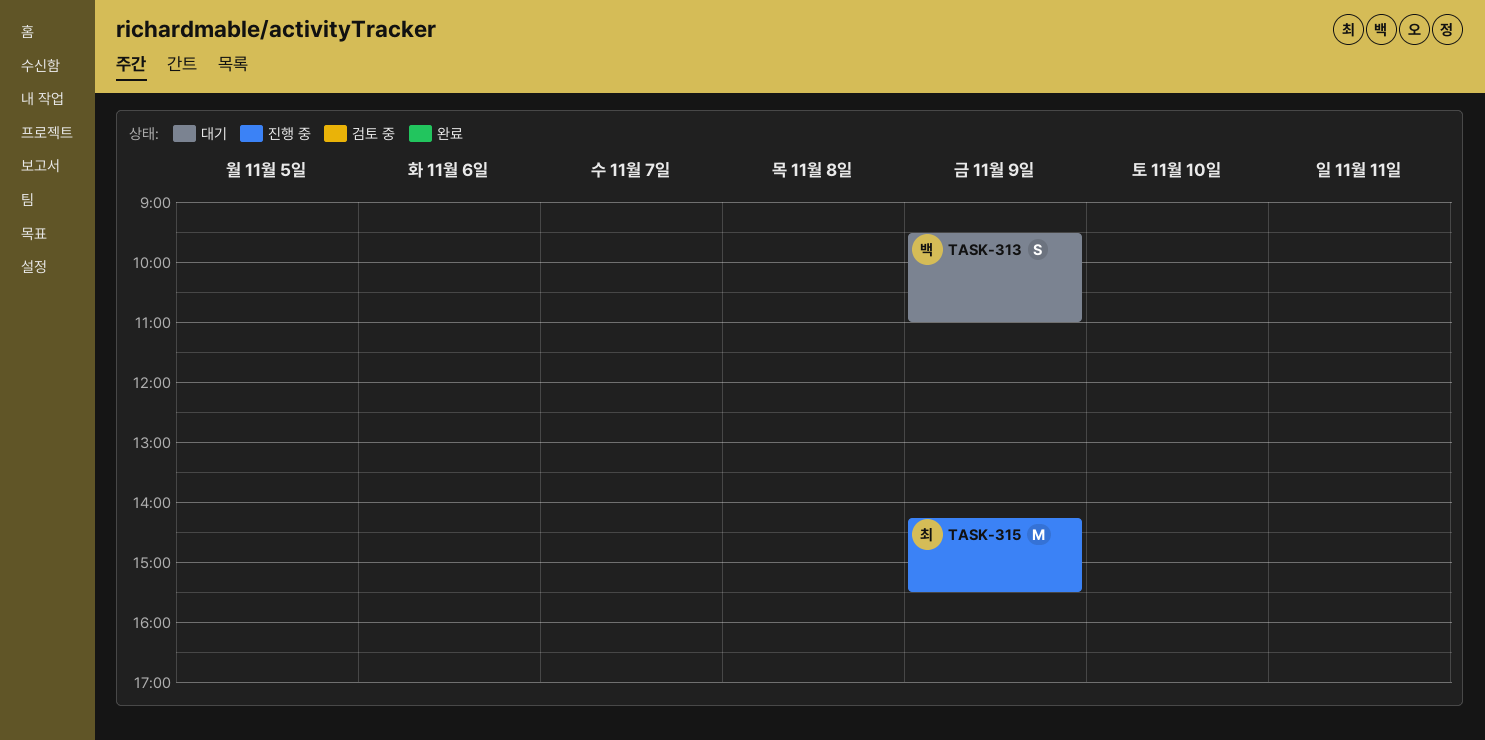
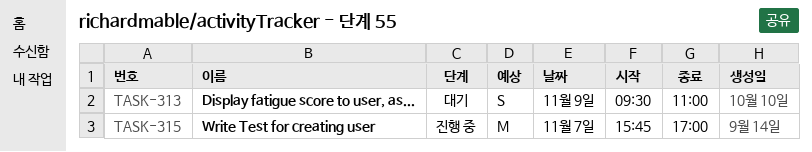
TASK-315, day: Nov 9 -> Nov 7
TASK-315, begins: 14:15 -> 15:45
TASK-315, ends: 15:30 -> 17:00

